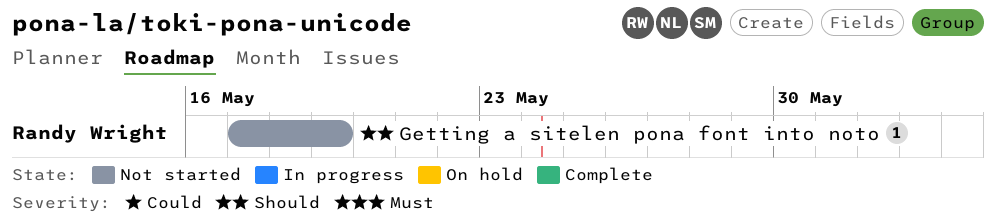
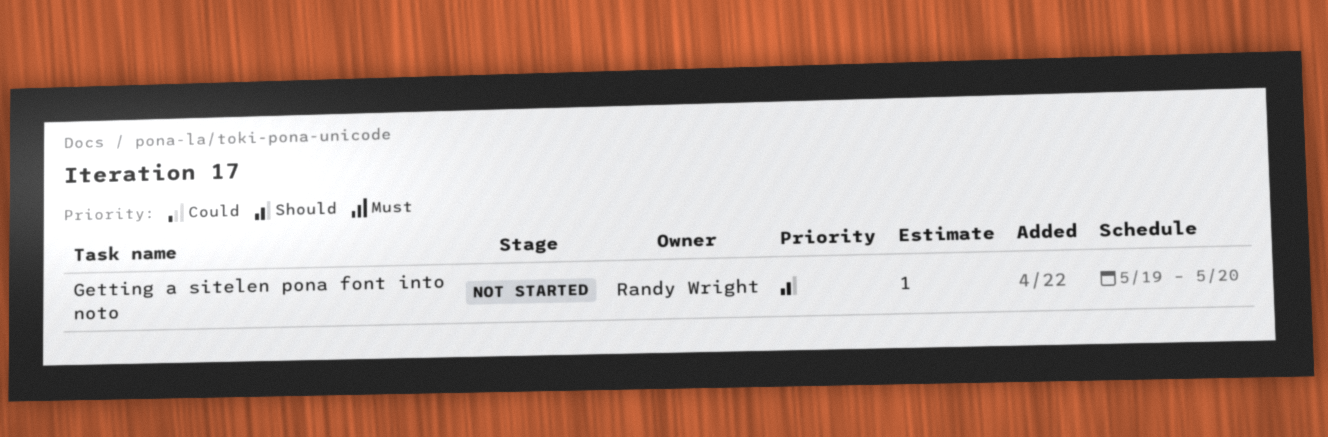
Getting a sitelen pona font into noto, start: May 17 -> May 19
Getting a sitelen pona font into noto, due: May 19 -> May 20

